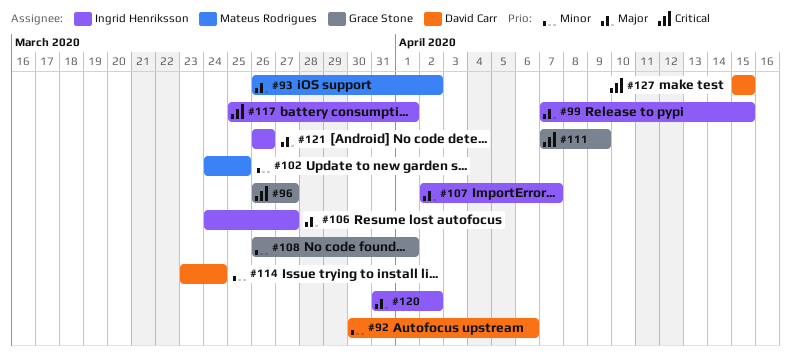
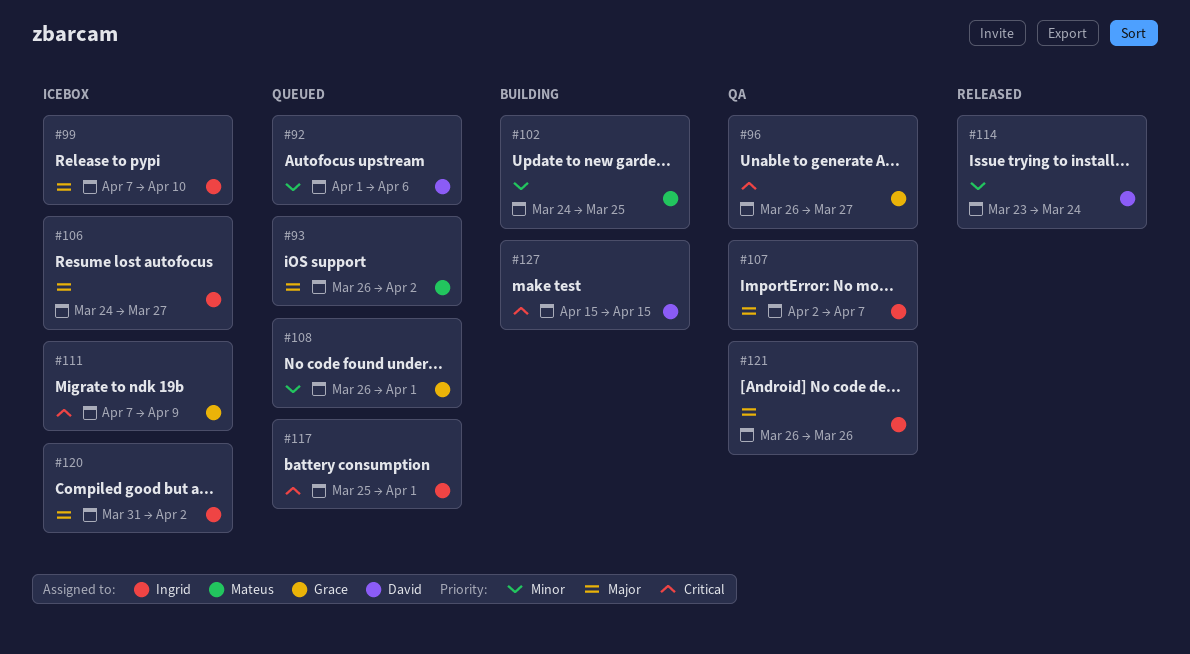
#92, start: Mar 30 -> Apr 1
#99, due: Apr 15 -> Apr 10

